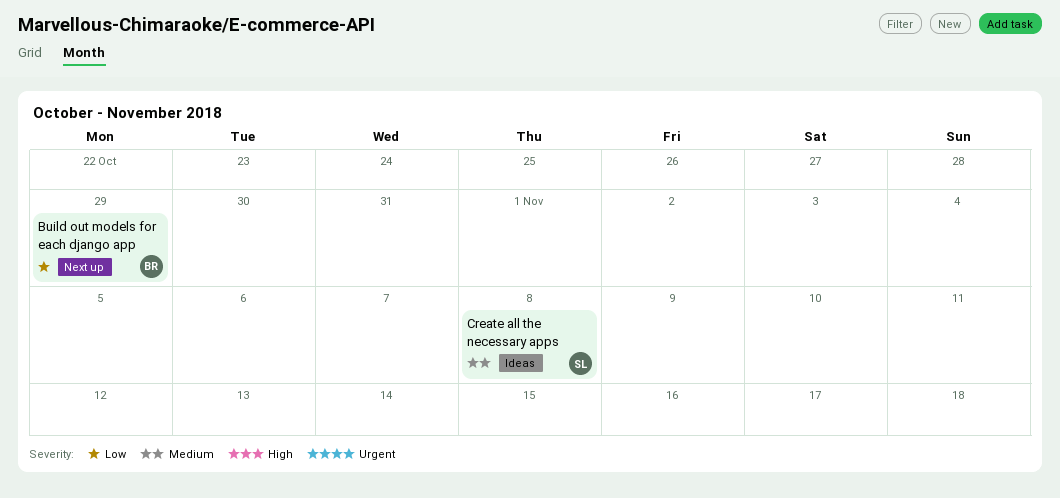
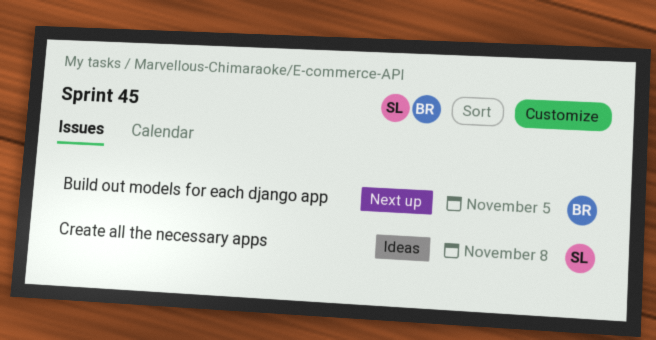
Build out models for each django app, due: Oct 29 -> Nov 5

